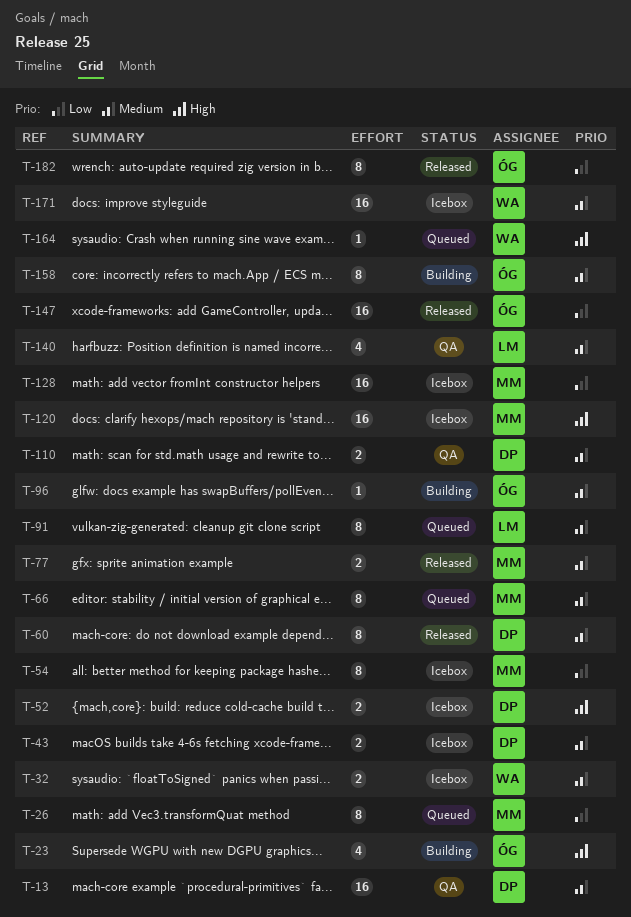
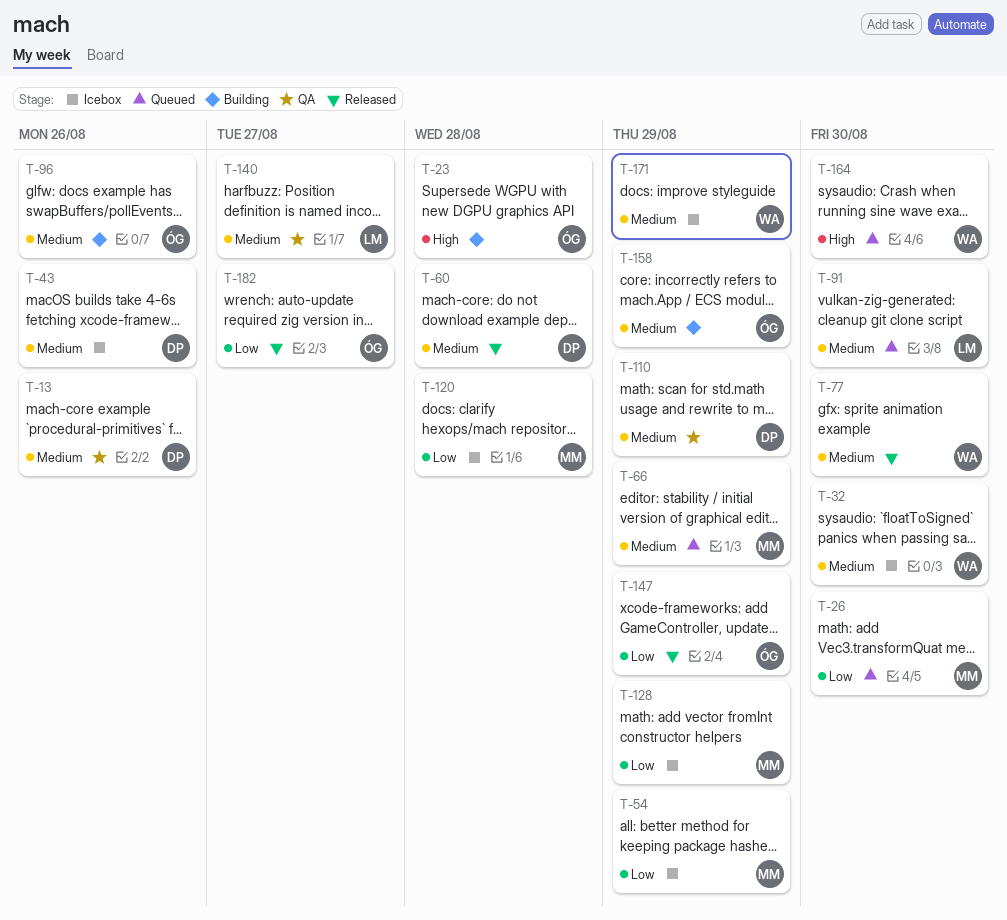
T-52: present -> none
T-77, owner: MM -> WA
T-120, priority: High -> Low

